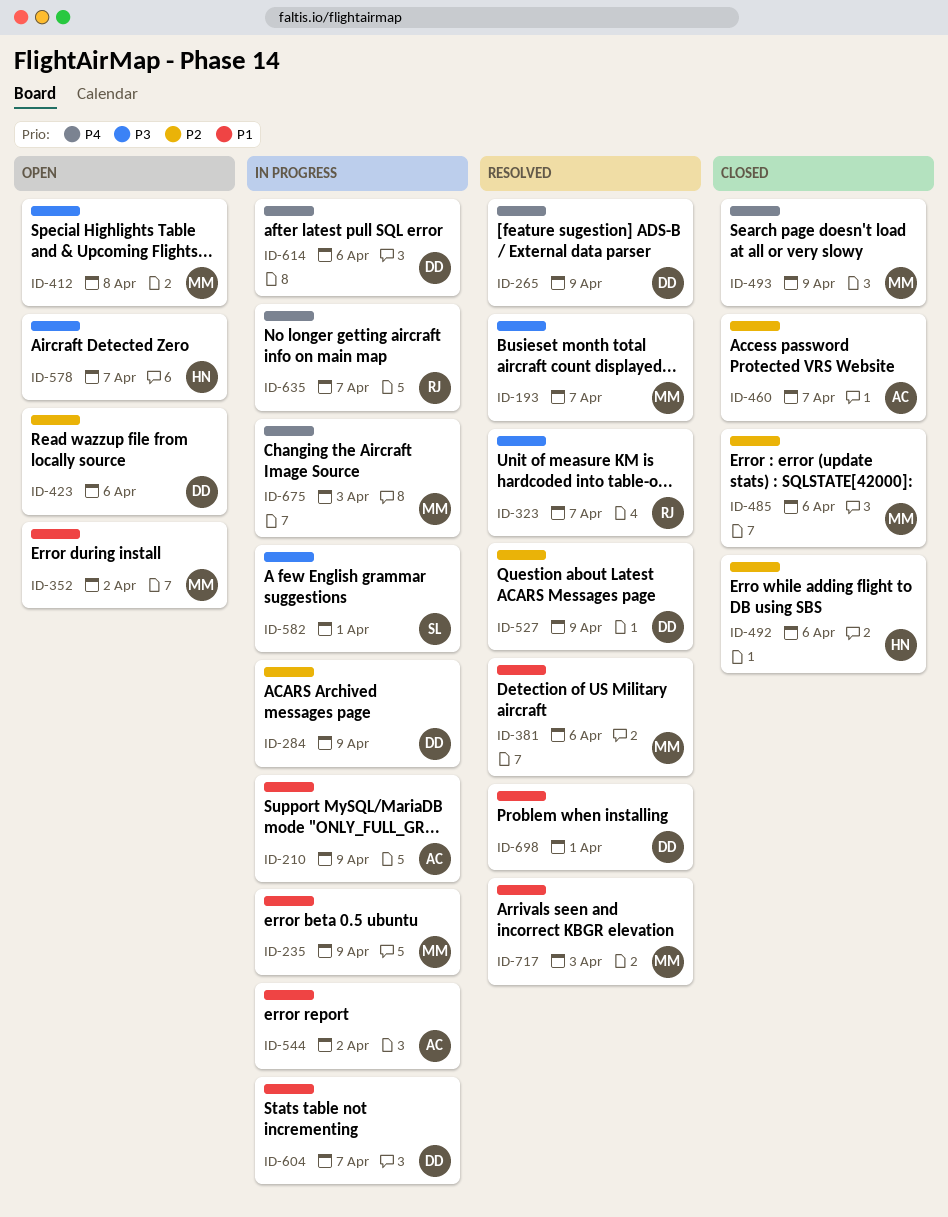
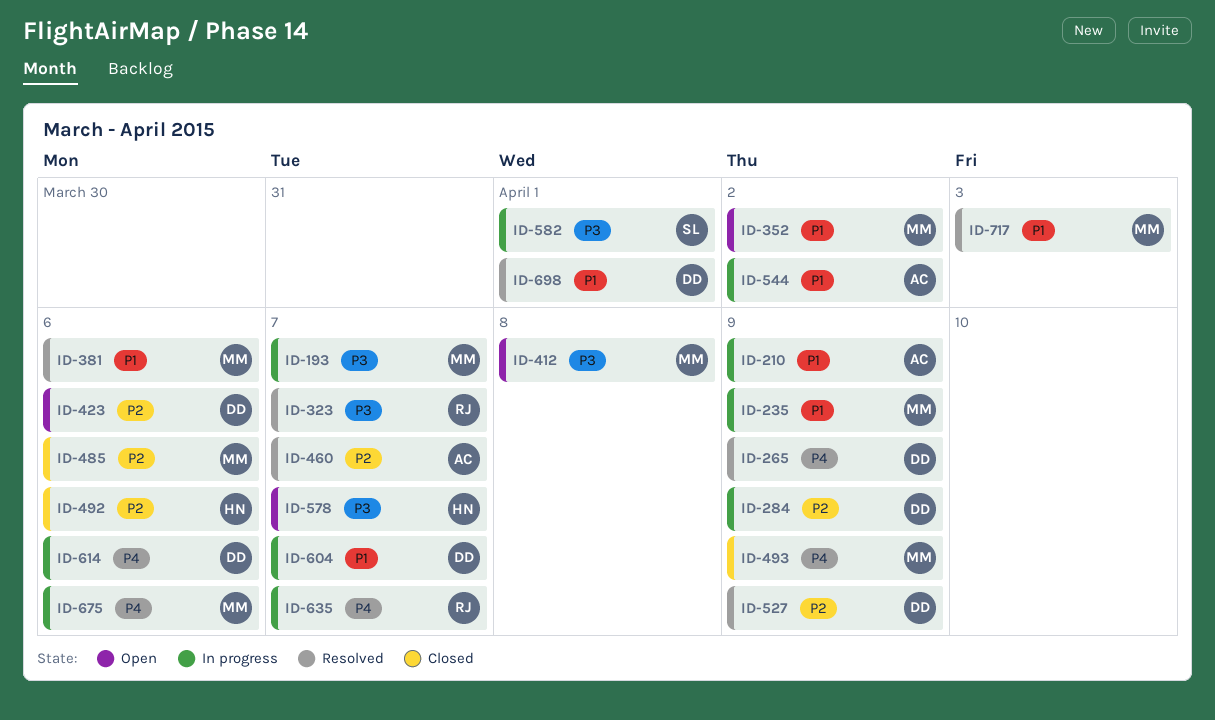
ID-193, status: Resolved -> In progress
ID-460, status: Closed -> Resolved
ID-675, due: Apr 3 -> Apr 6

